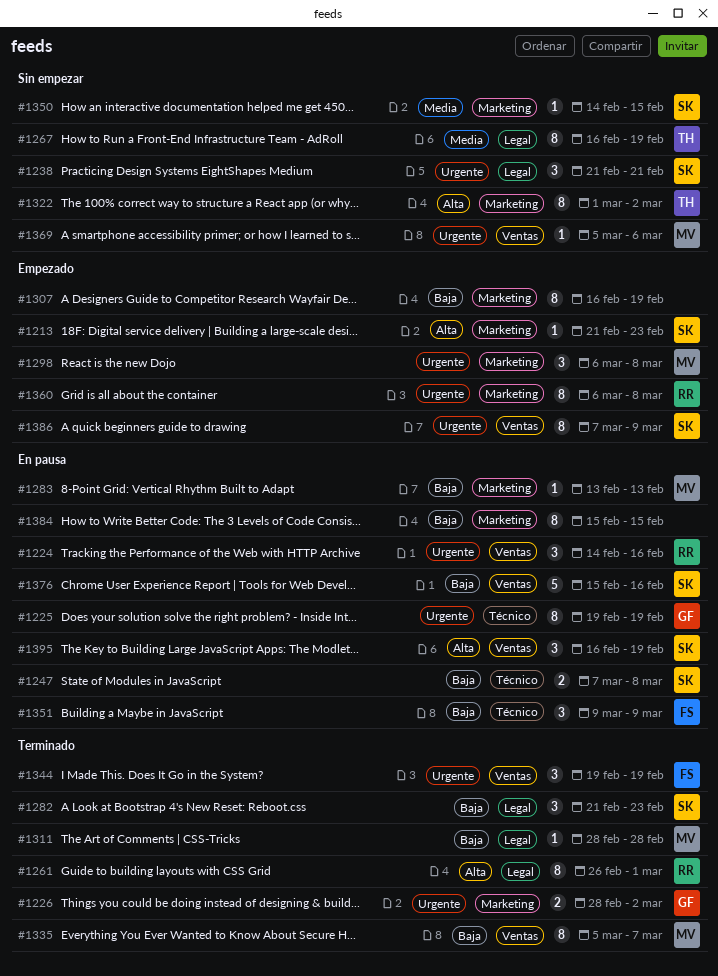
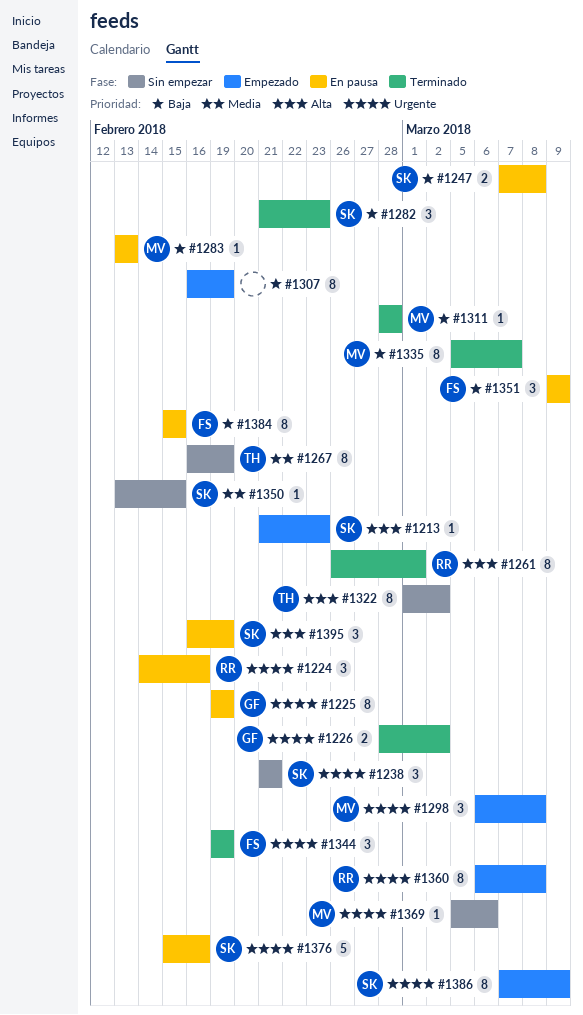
#1350, start: Feb 14 -> Feb 13
#1376, priority: Baja -> Urgente
#1384, owner: none -> FS

